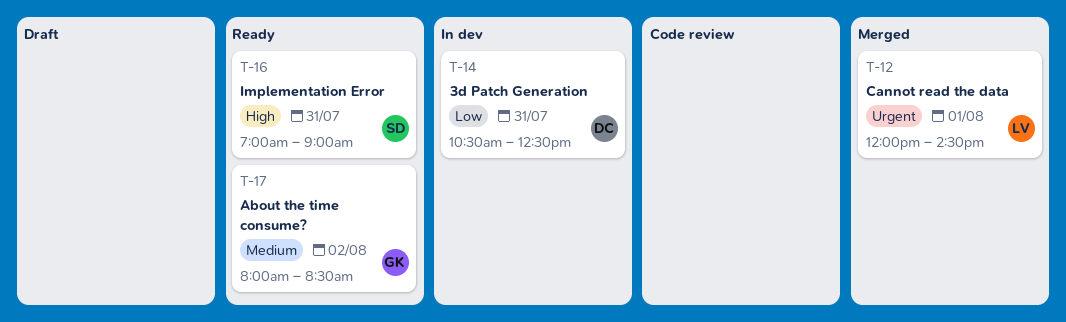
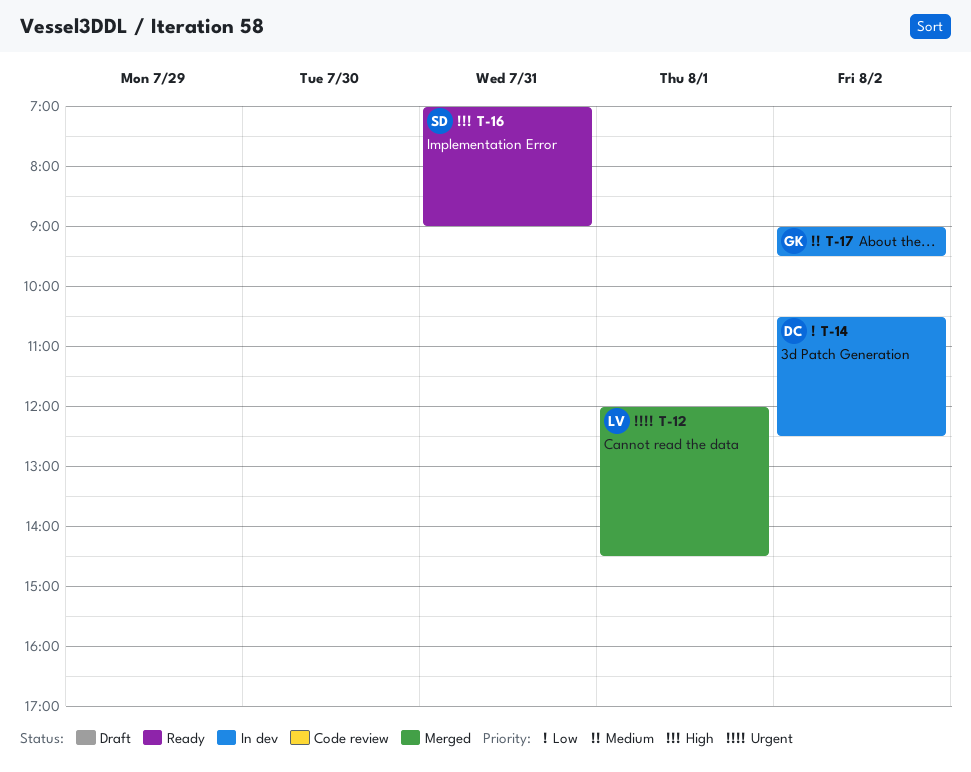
T-14, day: Jul 31 -> Aug 2
T-17, status: Ready -> In dev
T-17, begins: 08:00 -> 09:00
T-17, ends: 08:30 -> 09:30

